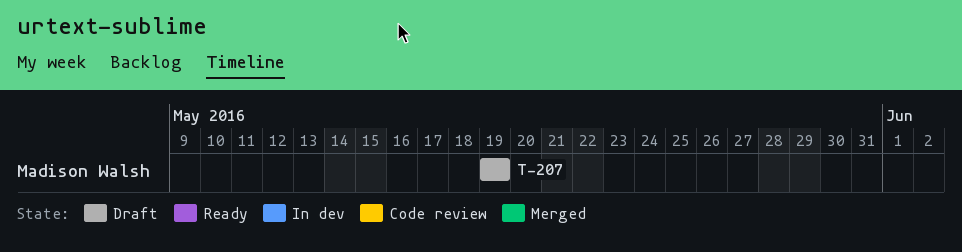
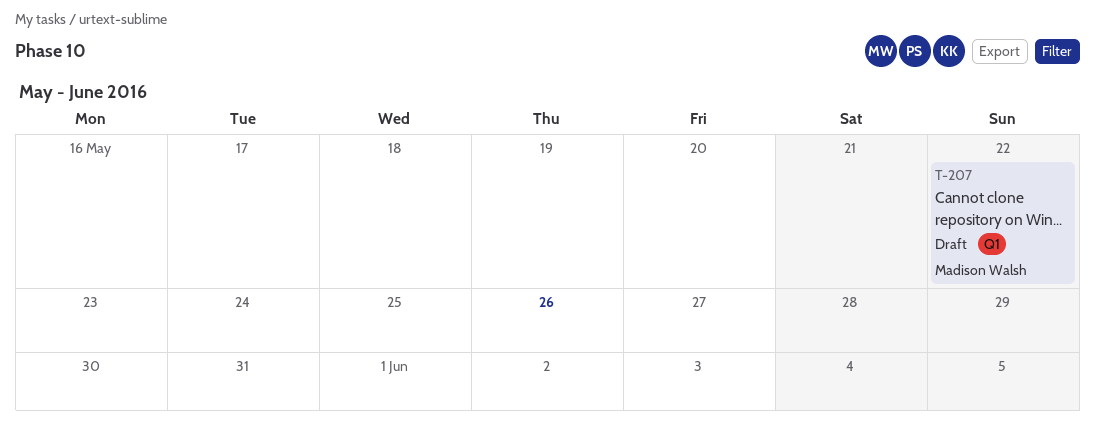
T-207, due: May 19 -> May 22

